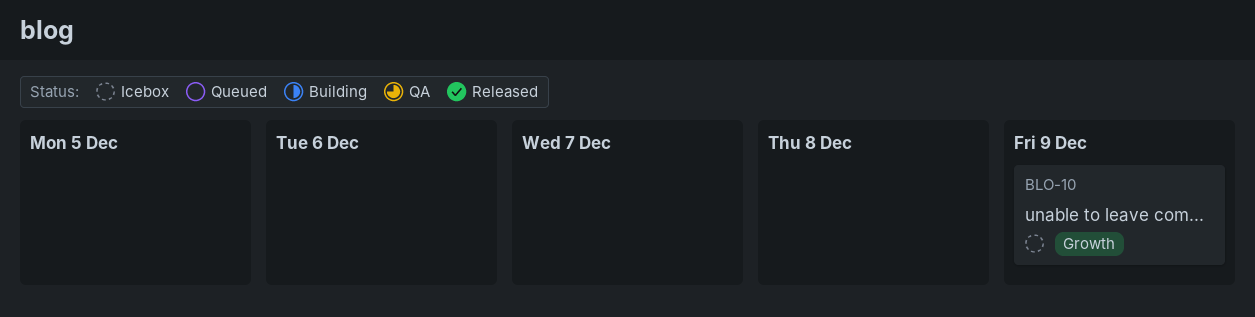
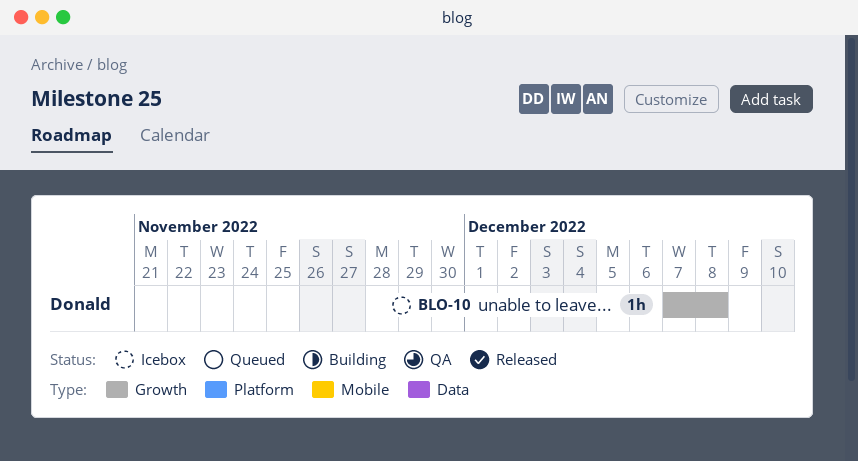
BLO-10, due: Dec 9 -> Dec 8

